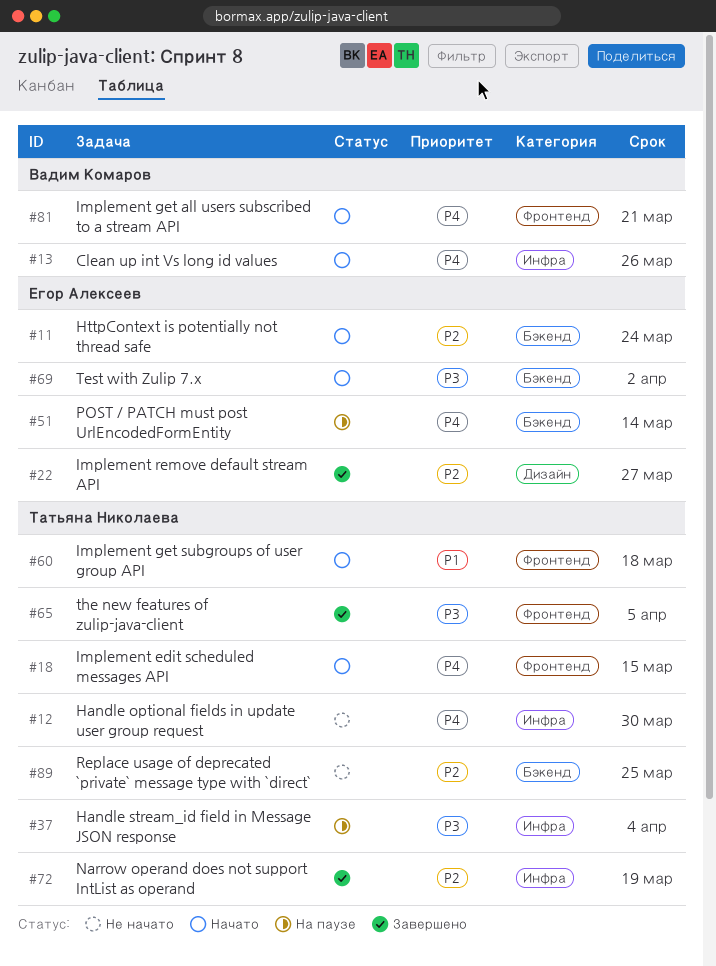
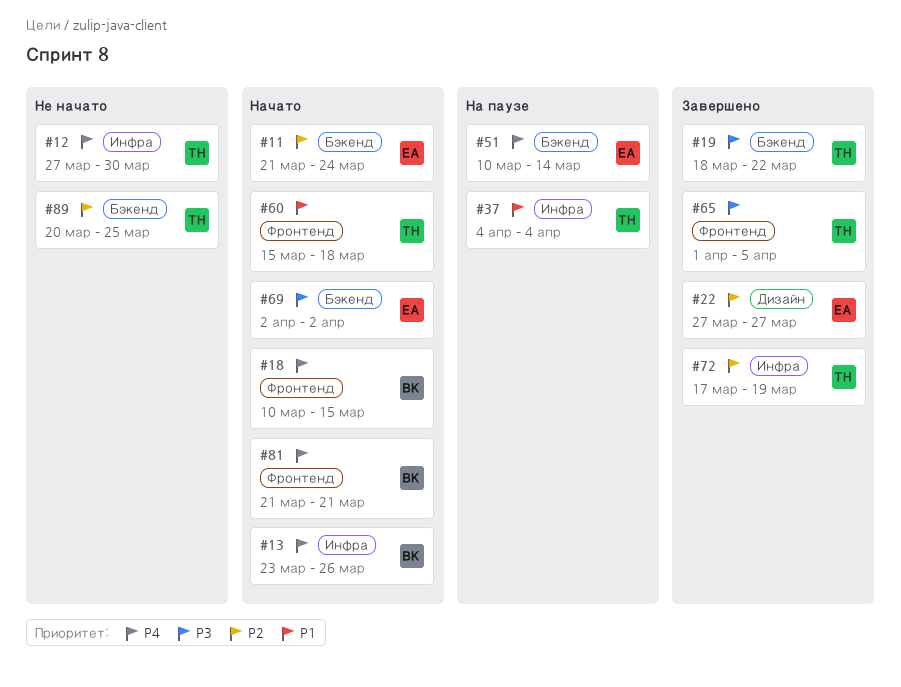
#18, owner: Татьяна Николаева -> Вадим Комаров
#19: none -> present
#37, priority: P3 -> P1

